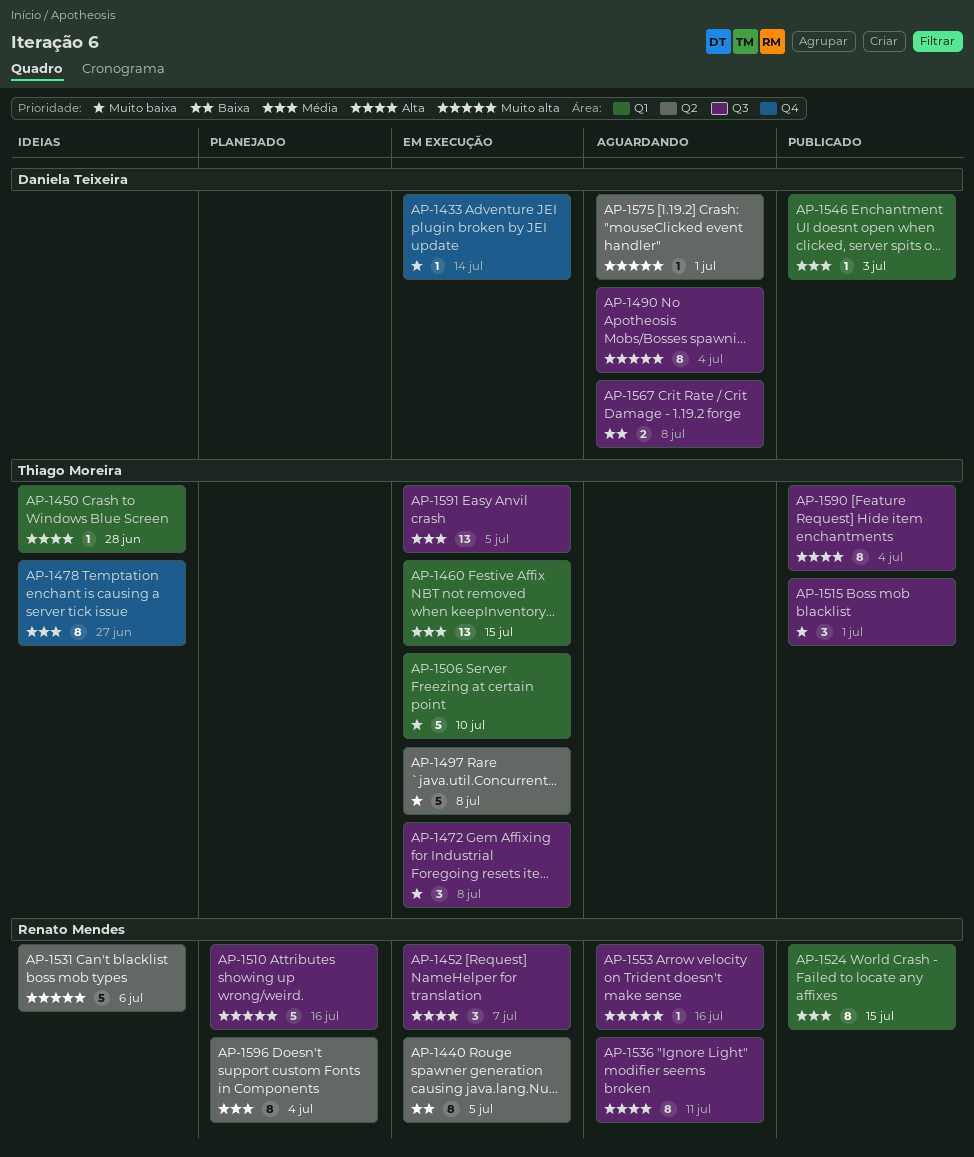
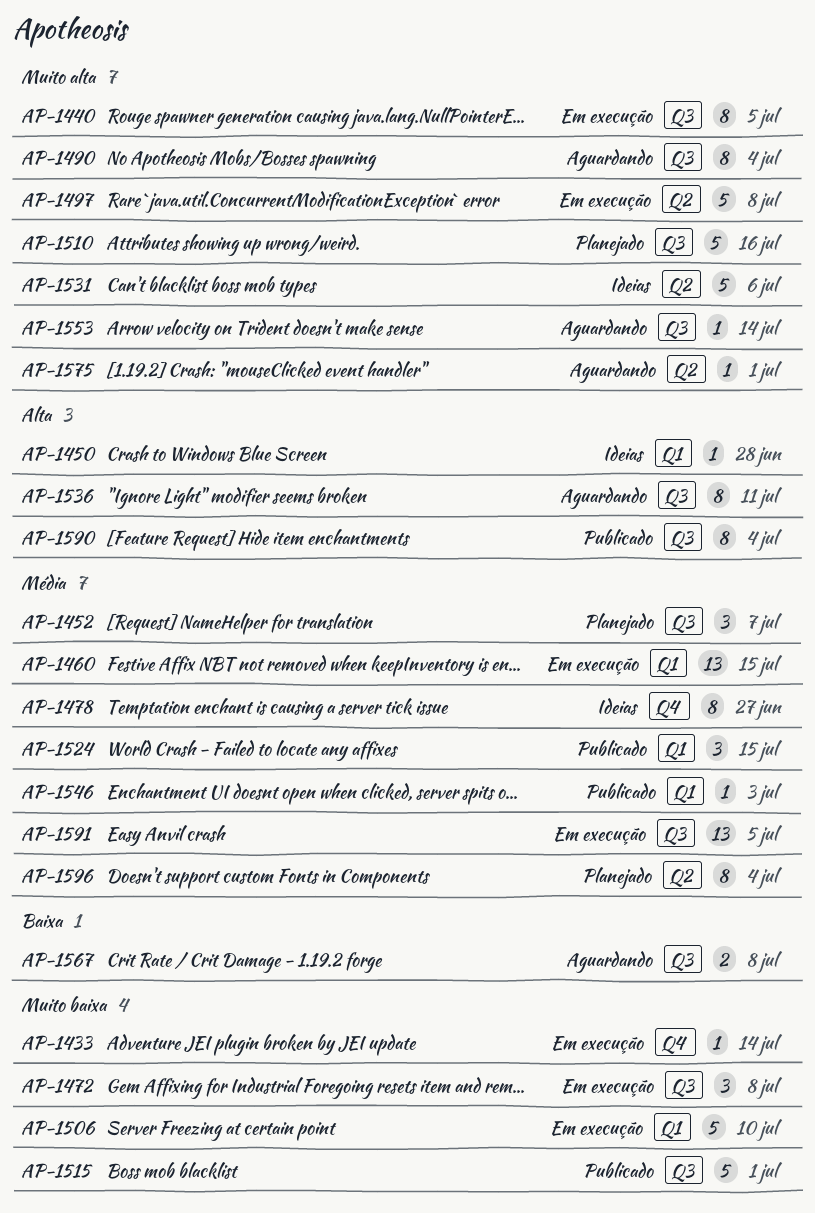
AP-1440, priority: Baixa -> Muito alta
AP-1440, label: Q2 -> Q3
AP-1452, status: Em execução -> Planejado
AP-1452, priority: Alta -> Média
AP-1497, priority: Muito baixa -> Muito alta
AP-1515, estimate: 3 -> 5
AP-1524, estimate: 8 -> 3
AP-1553, due: Jul 16 -> Jul 14

